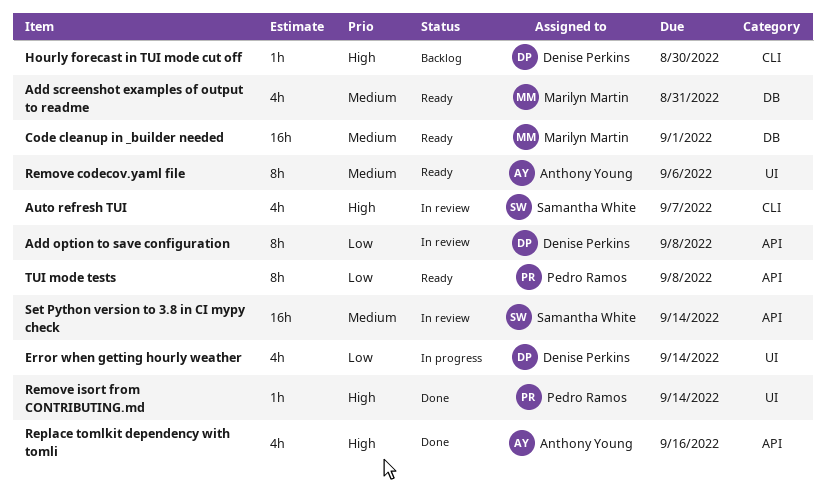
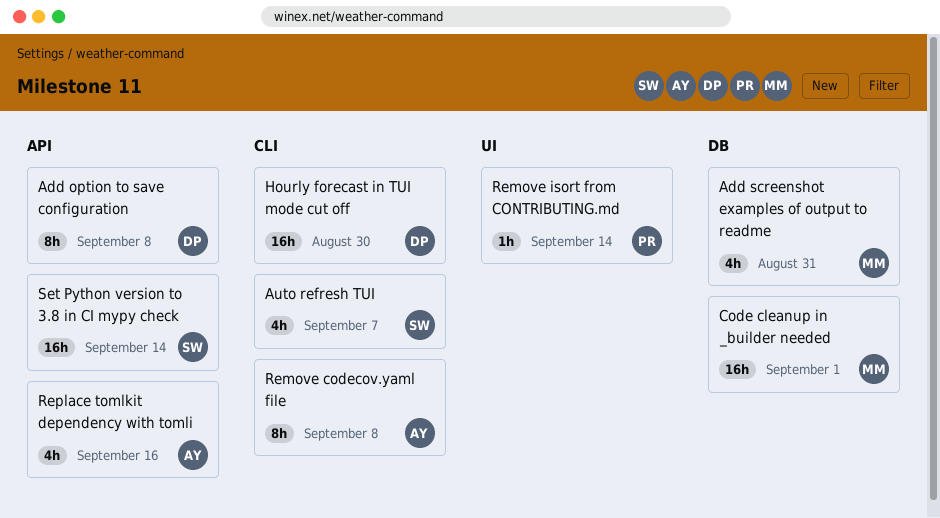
Error when getting hourly weather: present -> none
Hourly forecast in TUI mode cut off, estimate: 1h -> 16h
Remove codecov.yaml file, label: UI -> CLI
Remove codecov.yaml file, due: Sep 6 -> Sep 8
TUI mode tests: present -> none

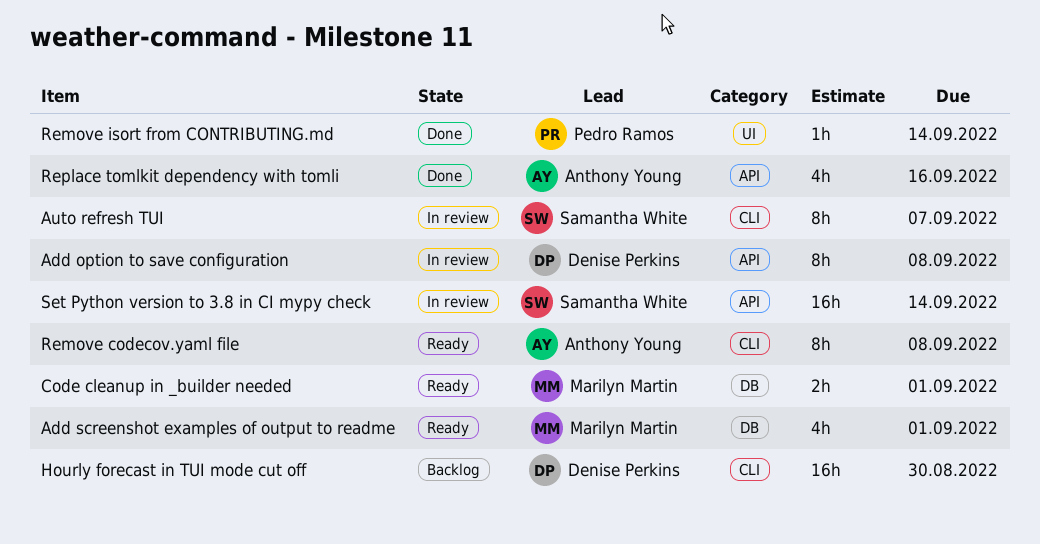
Add screenshot examples of output to readme, due: Aug 31 -> Sep 1
Auto refresh TUI, estimate: 4h -> 8h
Code cleanup in _builder needed, estimate: 16h -> 2h

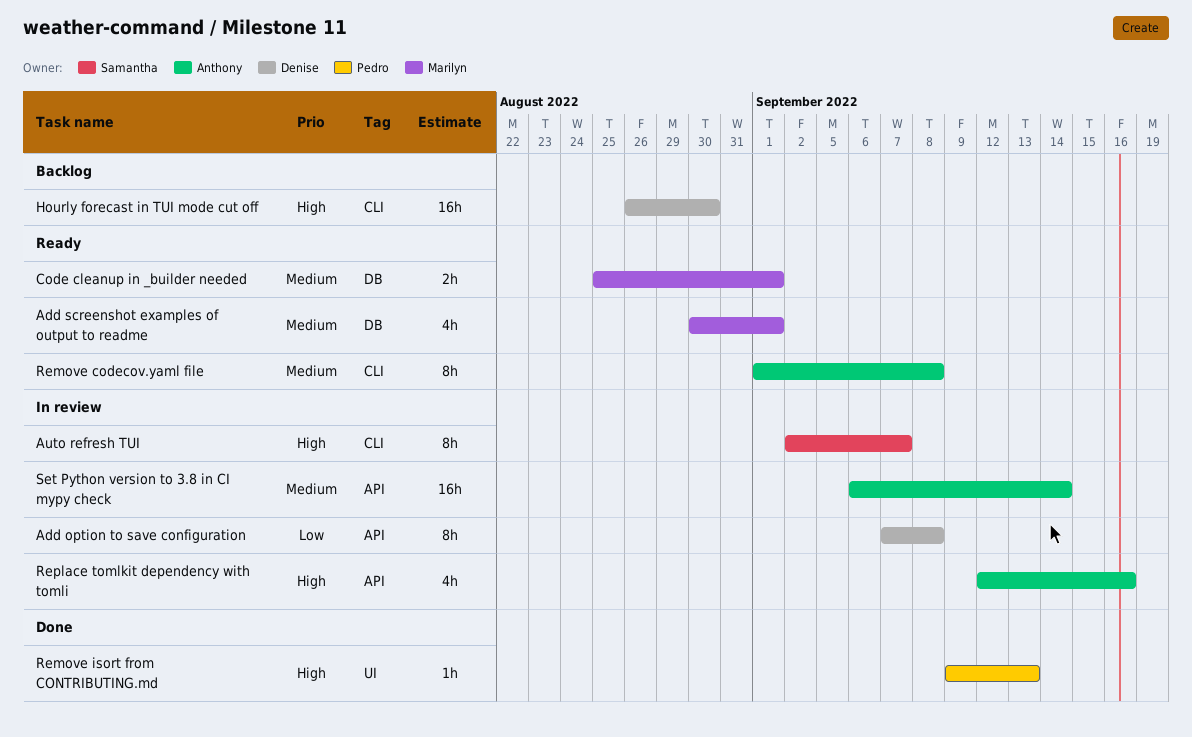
Remove isort from CONTRIBUTING.md, due: Sep 14 -> Sep 13
Replace tomlkit dependency with tomli, status: Done -> In review
Set Python version to 3.8 in CI mypy check, owner: Samantha White -> Anthony Young

